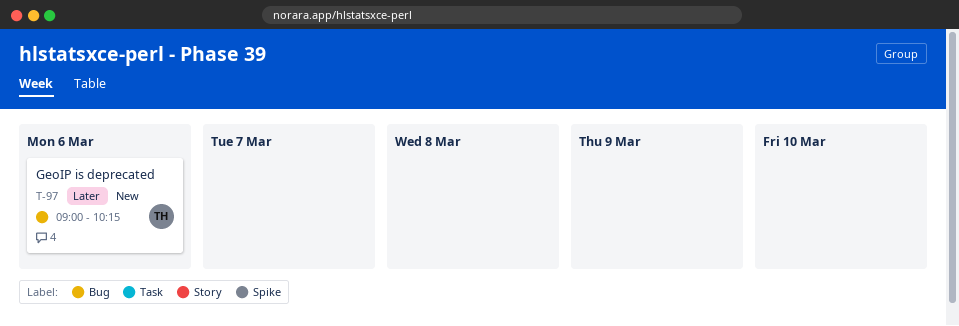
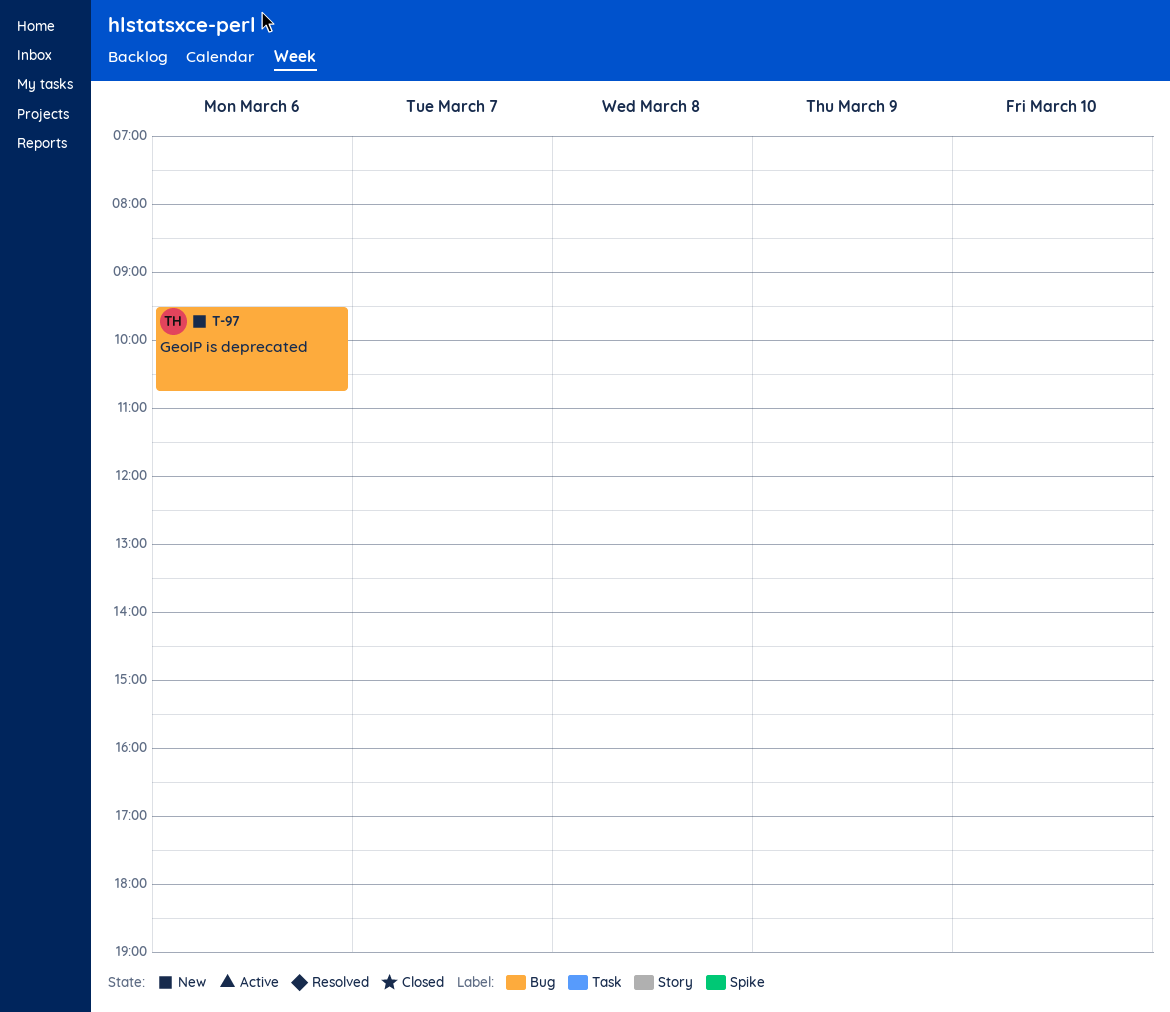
T-97, begins: 09:00 -> 09:30
T-97, ends: 10:15 -> 10:45

